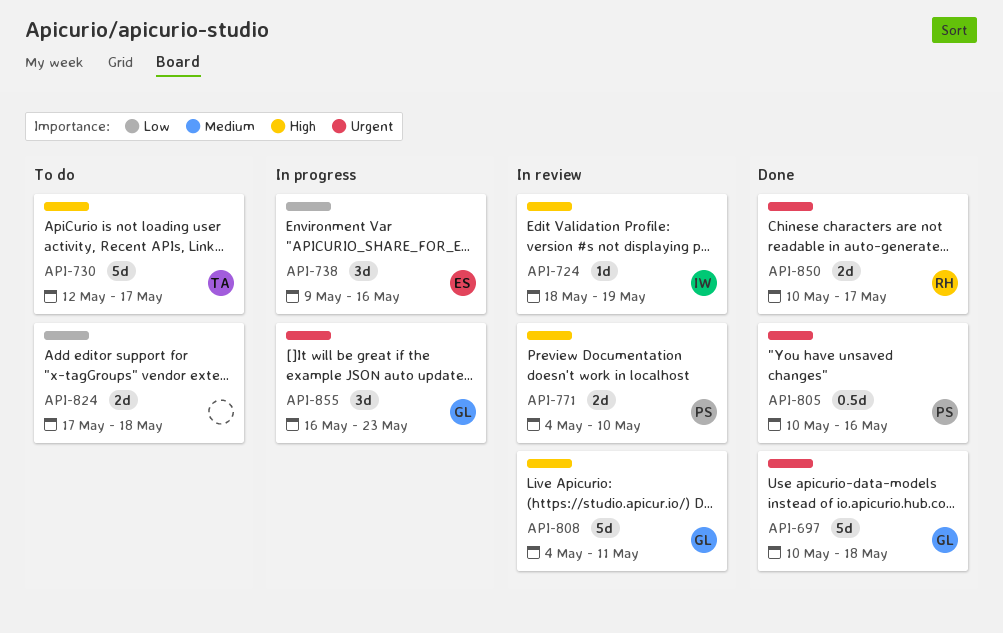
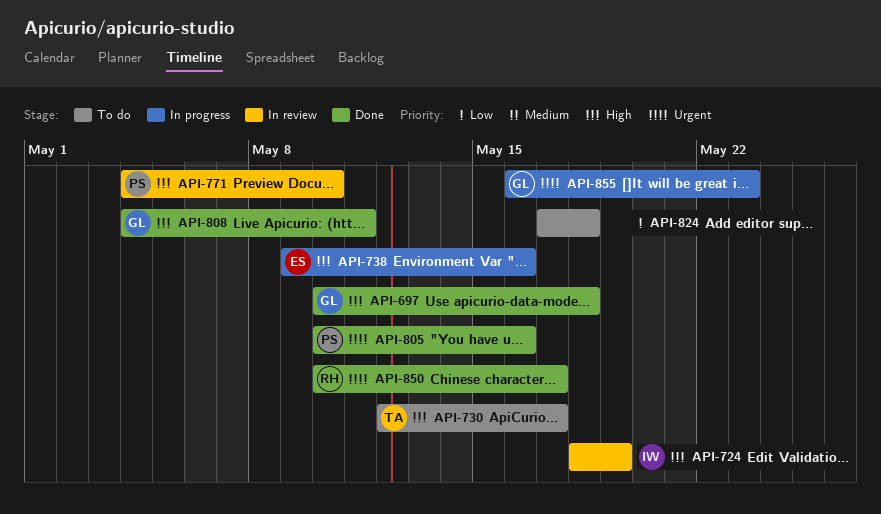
API-697, priority: Urgent -> High
API-738, priority: Low -> High
API-808, status: In review -> Done

